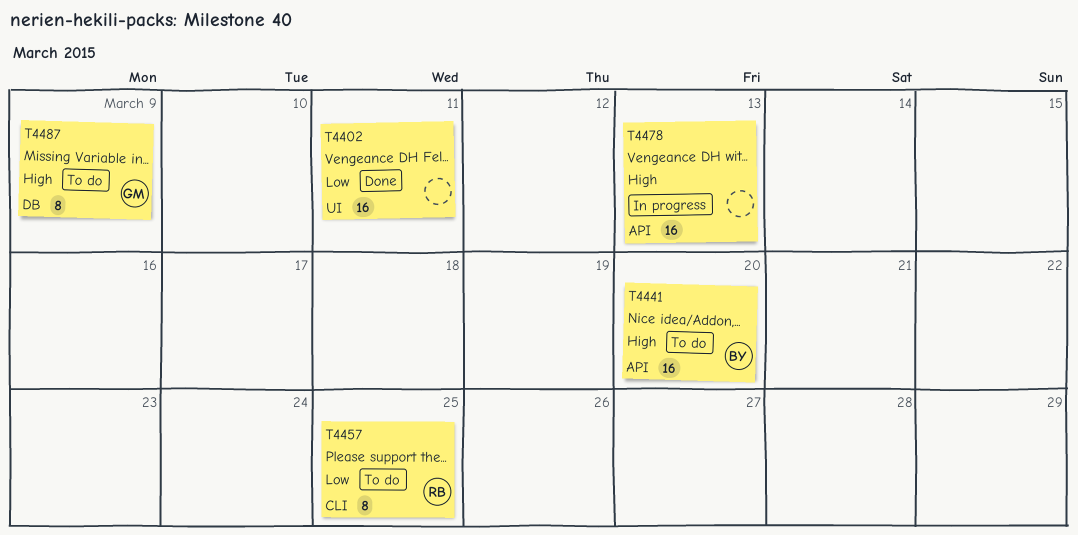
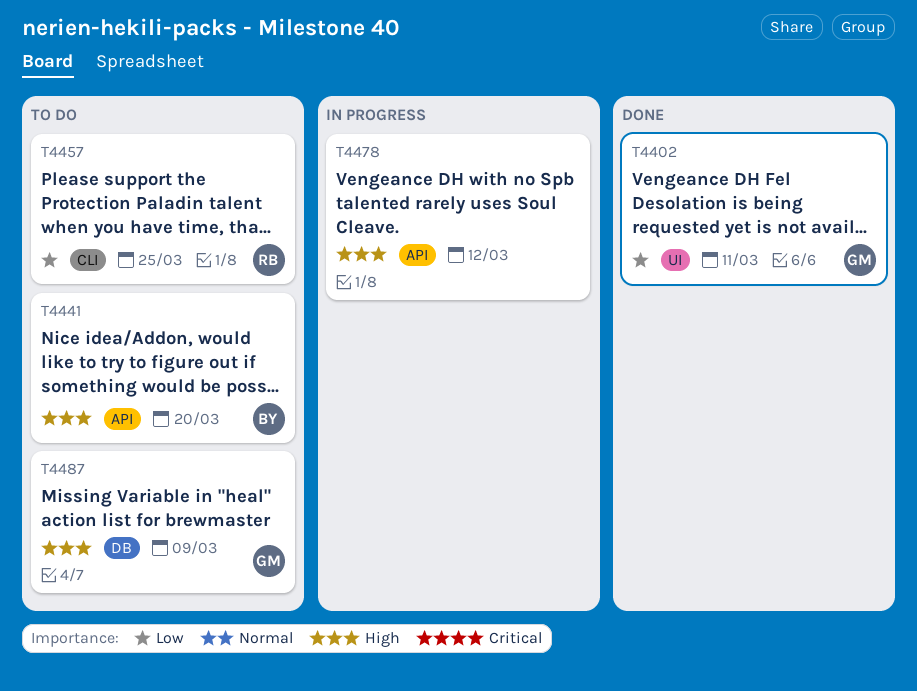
T4402, owner: none -> GM
T4478, due: Mar 13 -> Mar 12

